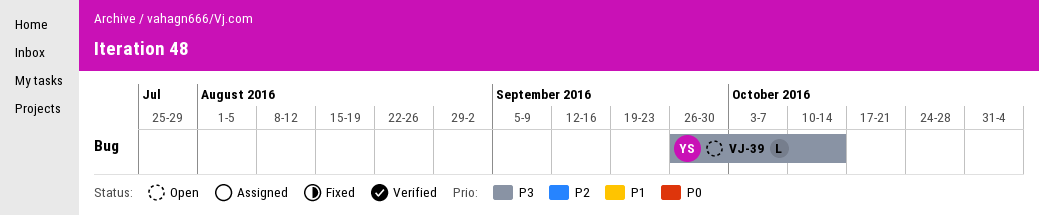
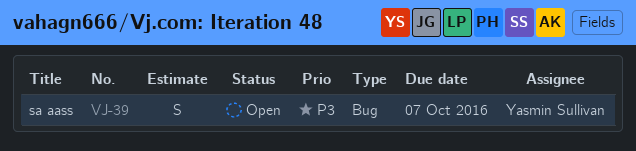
VJ-39, estimate: L -> S
VJ-39, due: Oct 14 -> Oct 7

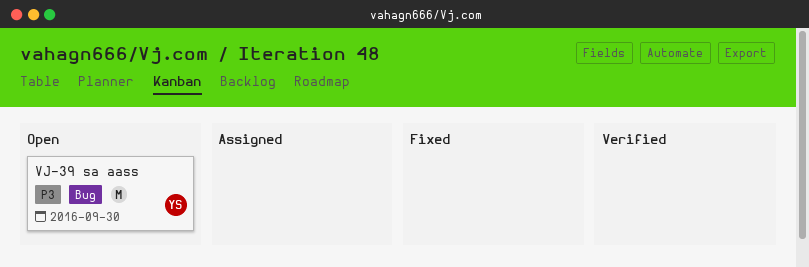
VJ-39, estimate: S -> M
VJ-39, due: Oct 7 -> Sep 30

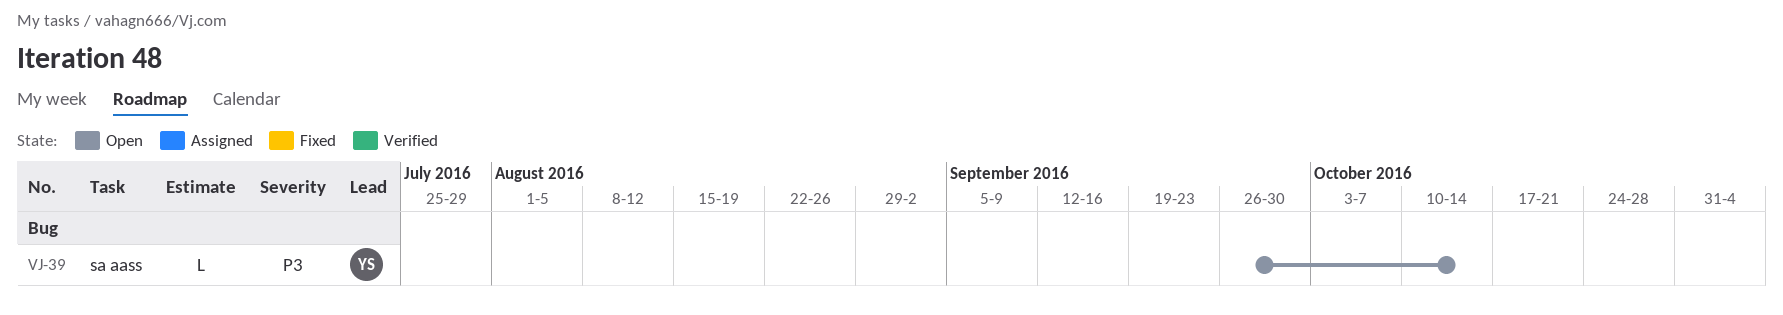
VJ-39, estimate: M -> L
VJ-39, due: Sep 30 -> Oct 14

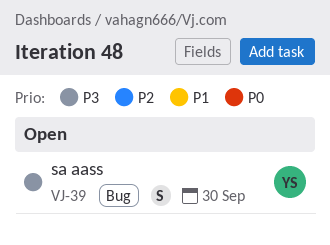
VJ-39, estimate: L -> S
VJ-39, due: Oct 14 -> Sep 30

